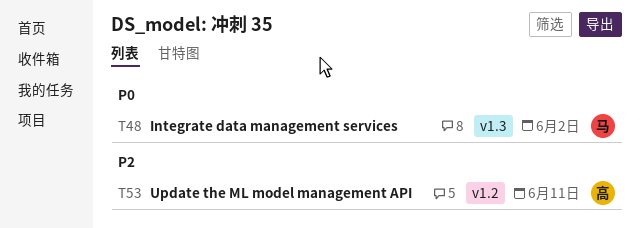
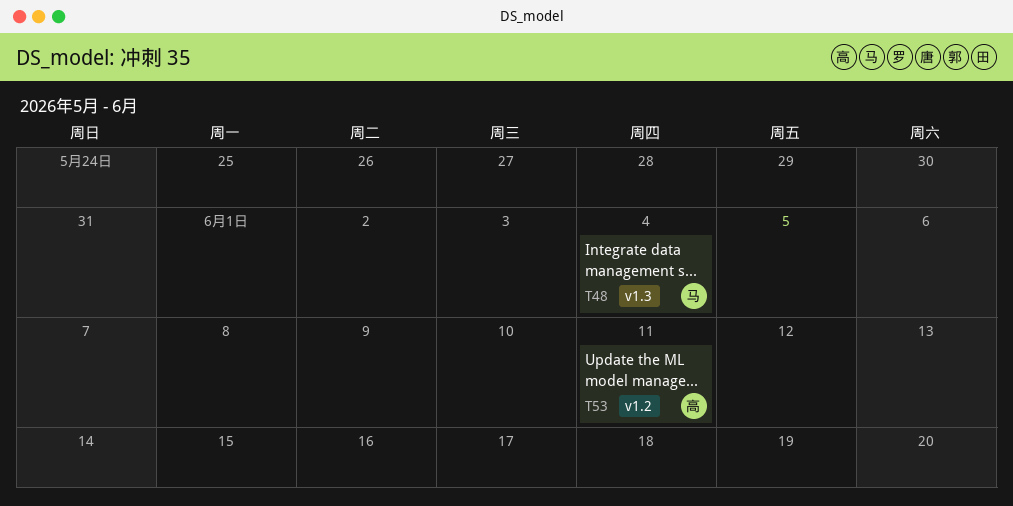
T48, due: Jun 2 -> Jun 4

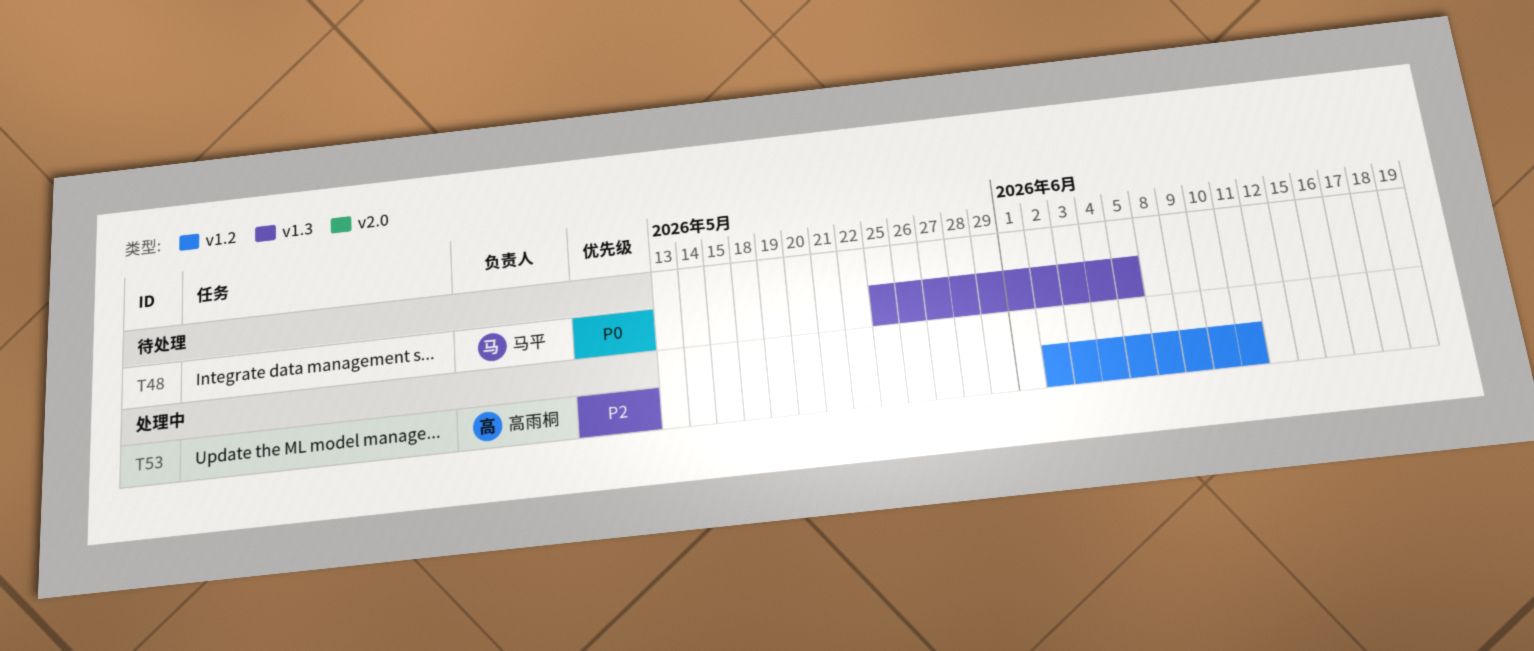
T48, due: Jun 4 -> Jun 5

